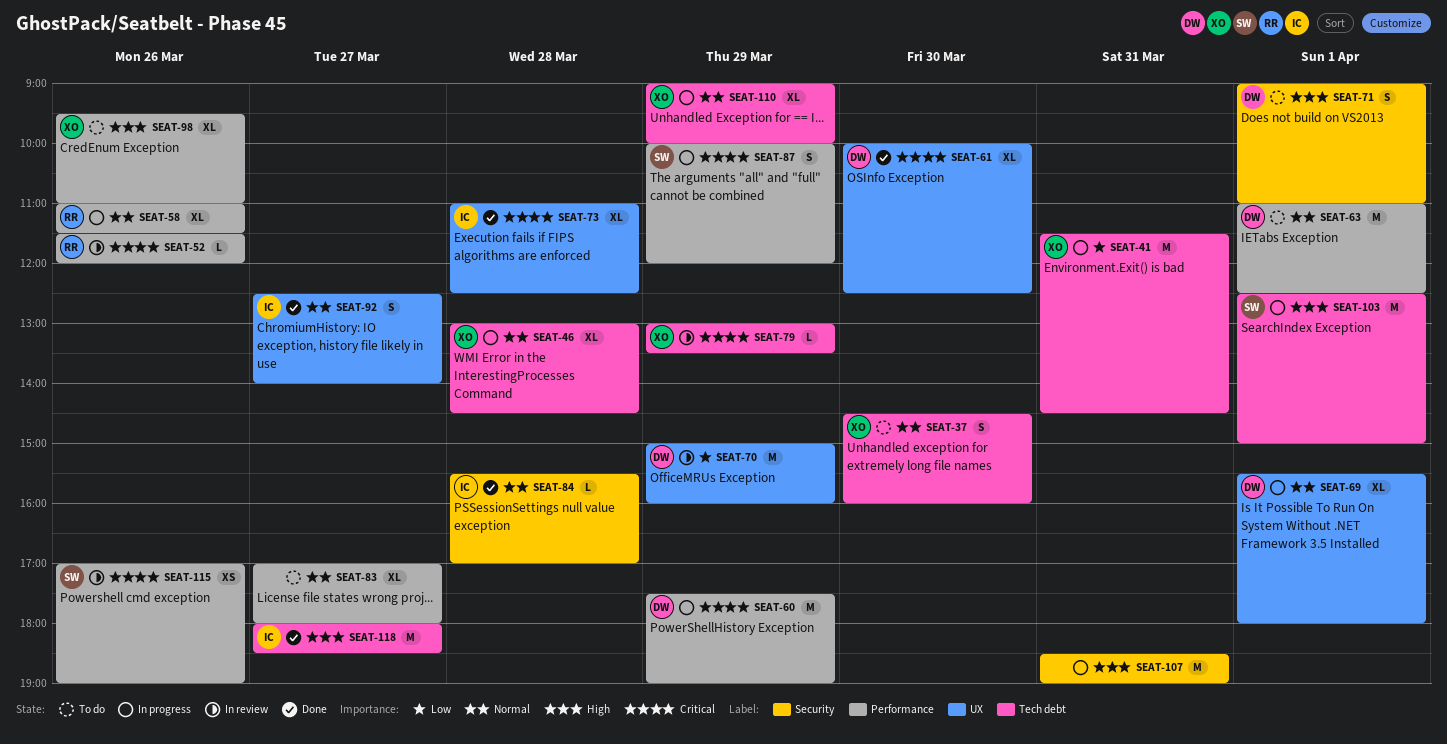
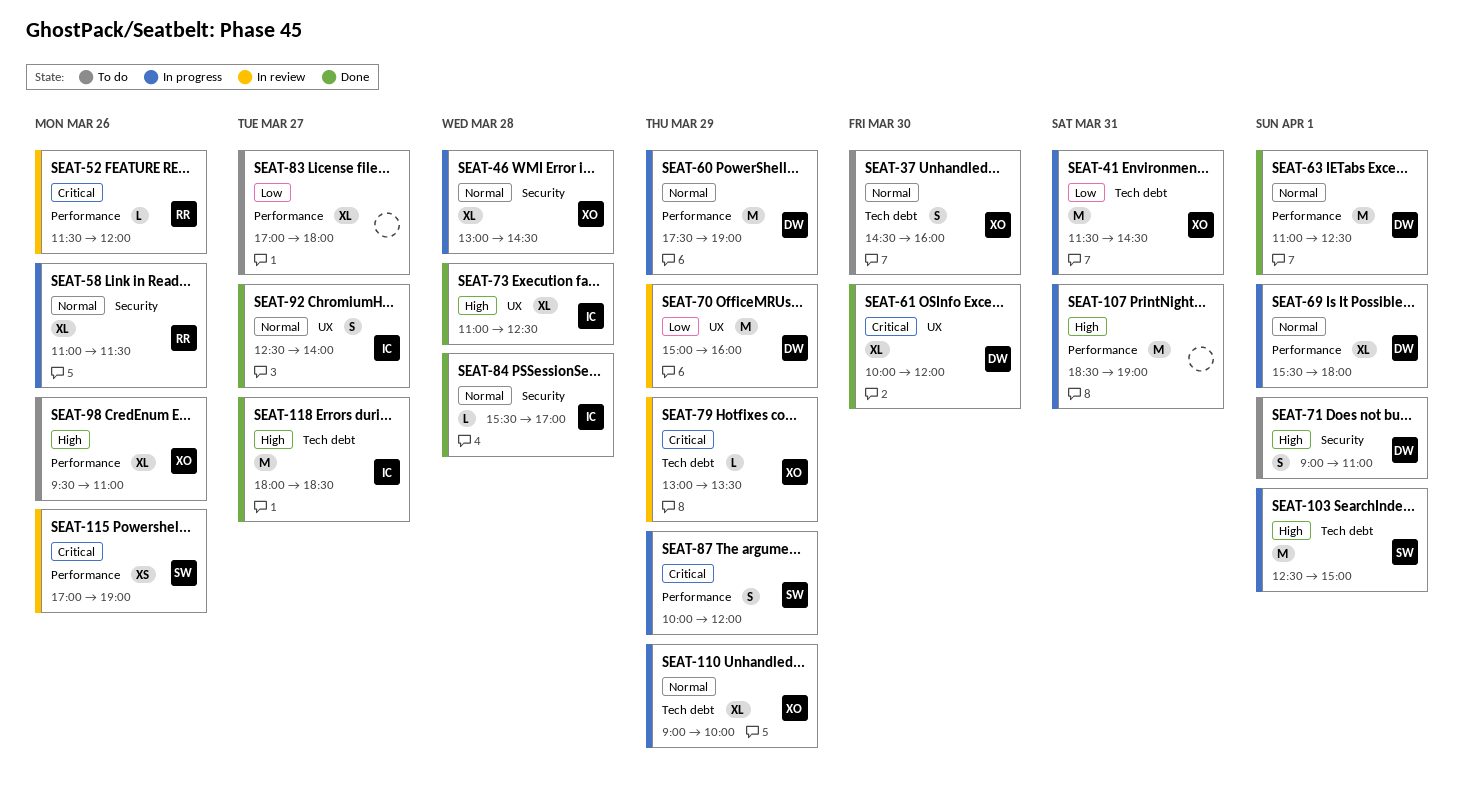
SEAT-46, label: Tech debt -> Security
SEAT-58, label: Performance -> Security
SEAT-60, priority: Critical -> Normal
SEAT-61, ends: 12:30 -> 12:00
SEAT-63, status: To do -> Done
SEAT-69, label: UX -> Performance
SEAT-73, priority: Critical -> High
SEAT-83, priority: Normal -> Low
SEAT-107, label: Security -> Performance

